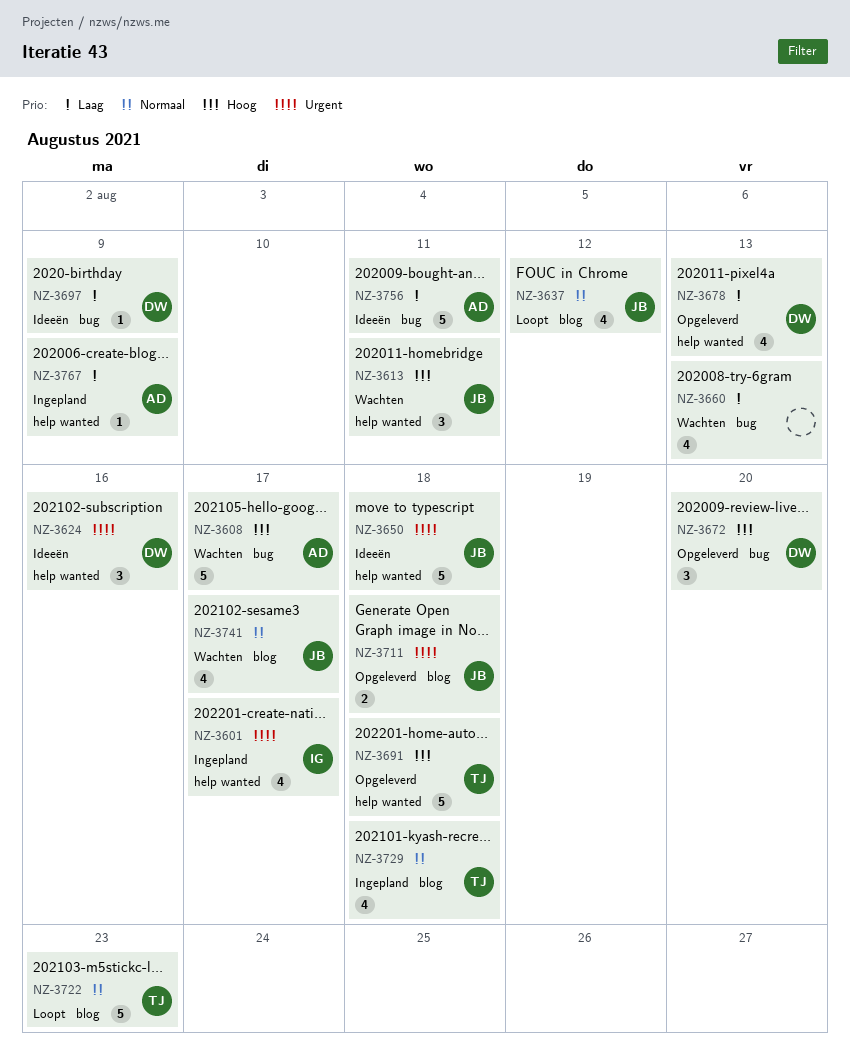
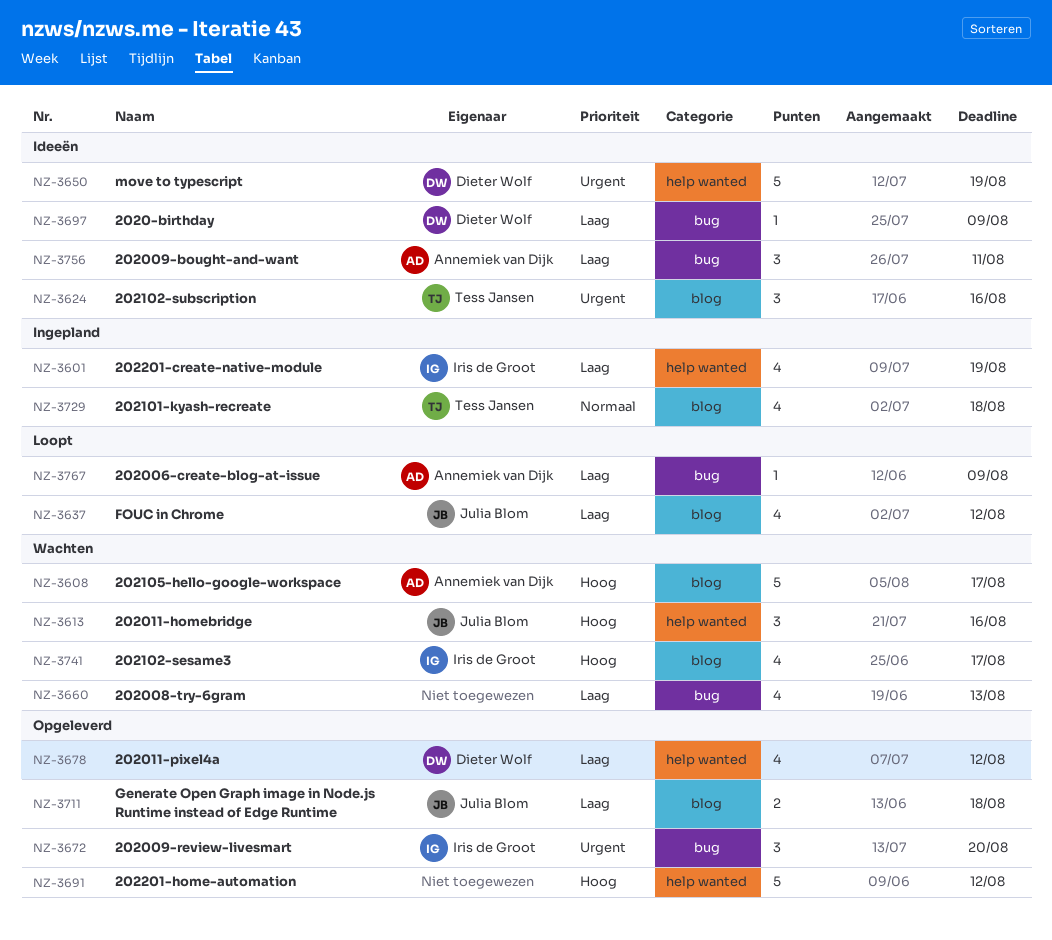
NZ-3601, priority: Urgent -> Laag
NZ-3601, due: Aug 17 -> Aug 19
NZ-3608, label: bug -> blog
NZ-3613, due: Aug 11 -> Aug 16
NZ-3624, owner: Dieter Wolf -> Tess Jansen
NZ-3624, label: help wanted -> blog
NZ-3637, priority: Normaal -> Laag
NZ-3650, owner: Julia Blom -> Dieter Wolf
NZ-3650, due: Aug 18 -> Aug 19
NZ-3672, owner: Dieter Wolf -> Iris de Groot
NZ-3672, priority: Hoog -> Urgent
NZ-3678, due: Aug 13 -> Aug 12
NZ-3691, owner: Tess Jansen -> none
NZ-3691, due: Aug 18 -> Aug 12
NZ-3711, priority: Urgent -> Laag
NZ-3722: present -> none
NZ-3741, owner: Julia Blom -> Iris de Groot
NZ-3741, priority: Normaal -> Hoog
NZ-3756, estimate: 5 -> 3
NZ-3767, status: Ingepland -> Loopt
NZ-3767, label: help wanted -> bug

